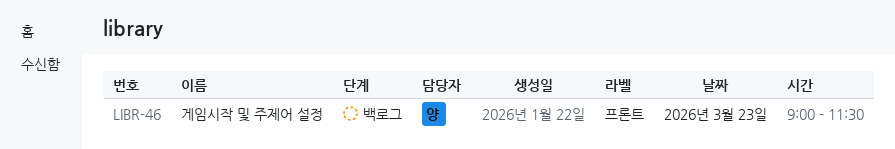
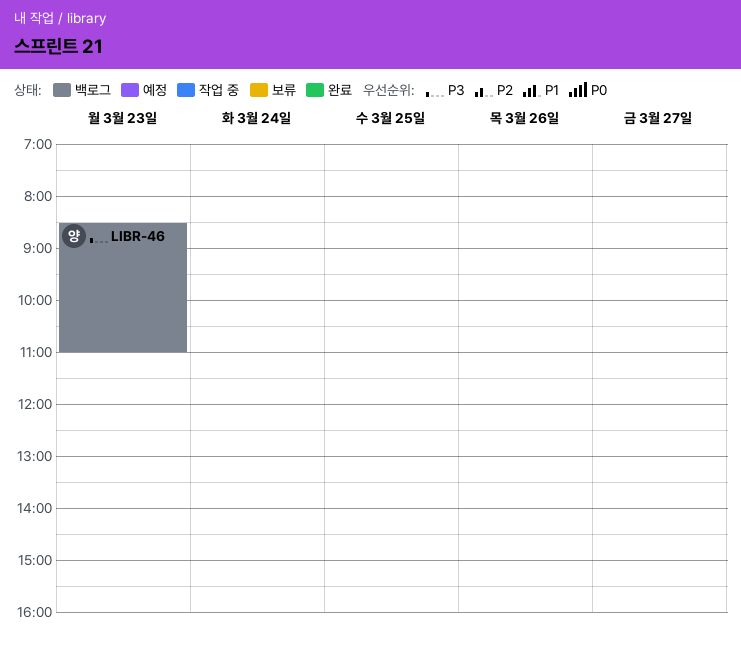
LIBR-46, begins: 09:00 -> 08:30
LIBR-46, ends: 11:30 -> 11:00

